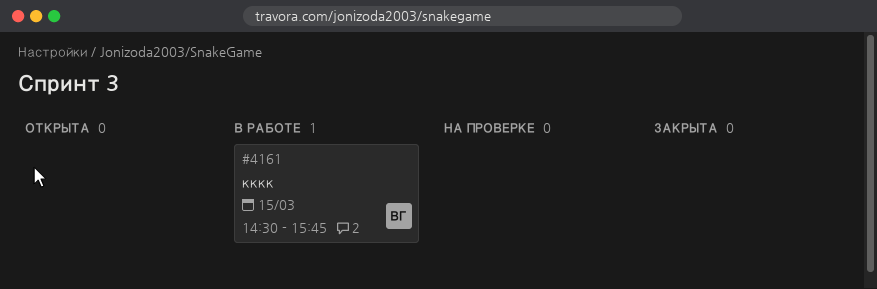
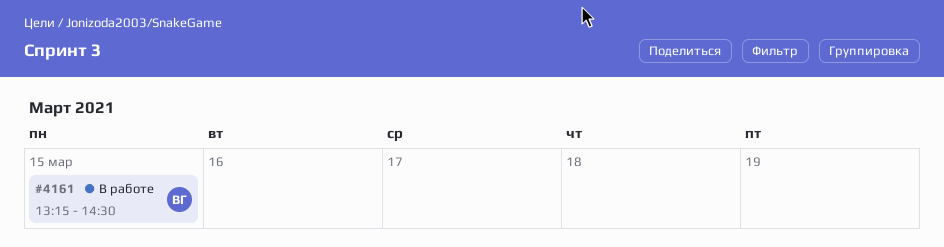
#4161, begins: 14:30 -> 13:15
#4161, ends: 15:45 -> 14:30

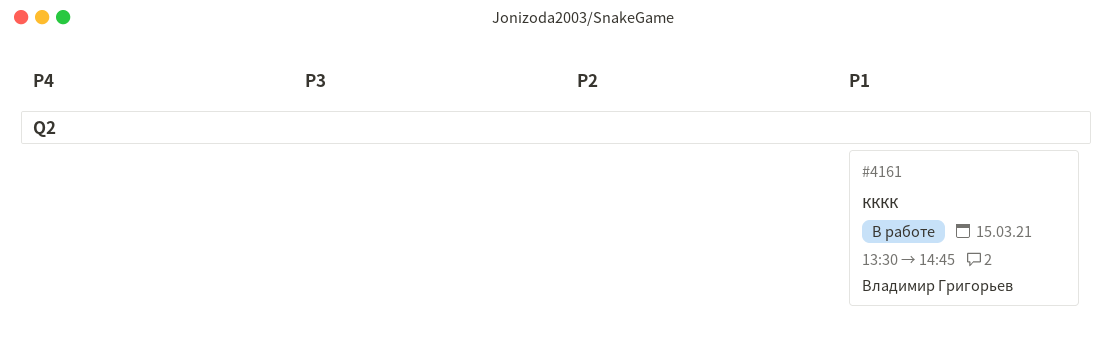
#4161, begins: 13:15 -> 13:30
#4161, ends: 14:30 -> 14:45

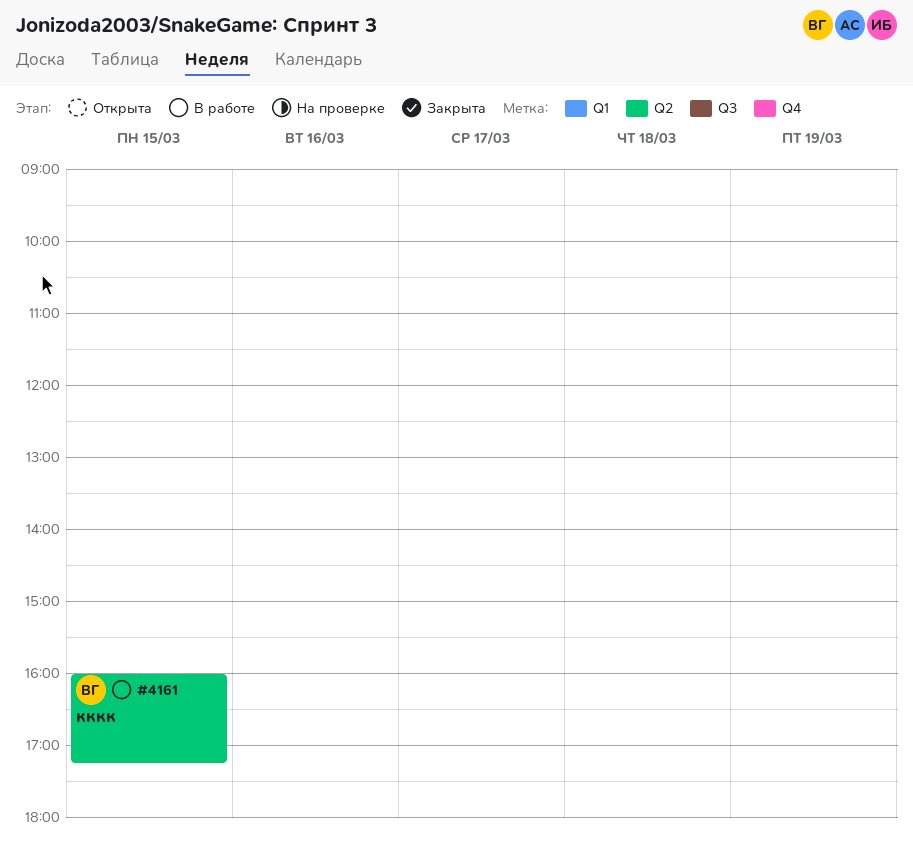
#4161, begins: 13:30 -> 16:00
#4161, ends: 14:45 -> 17:15

